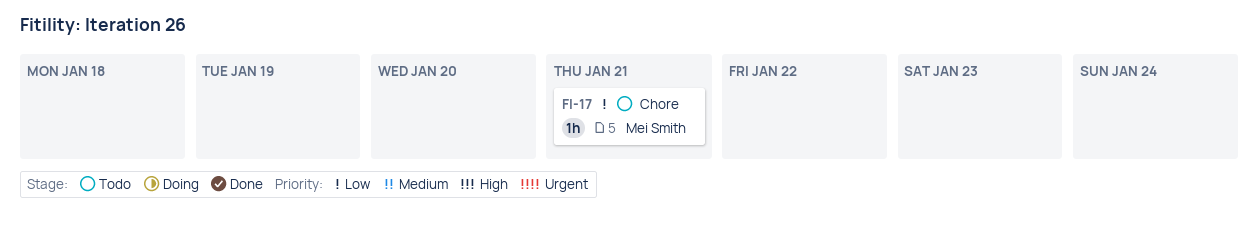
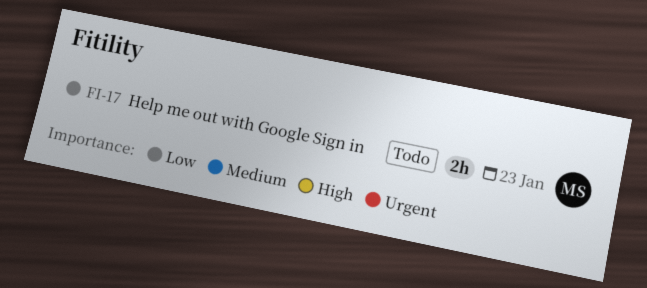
FI-17, estimate: 1h -> 2h
FI-17, due: Jan 21 -> Jan 23

